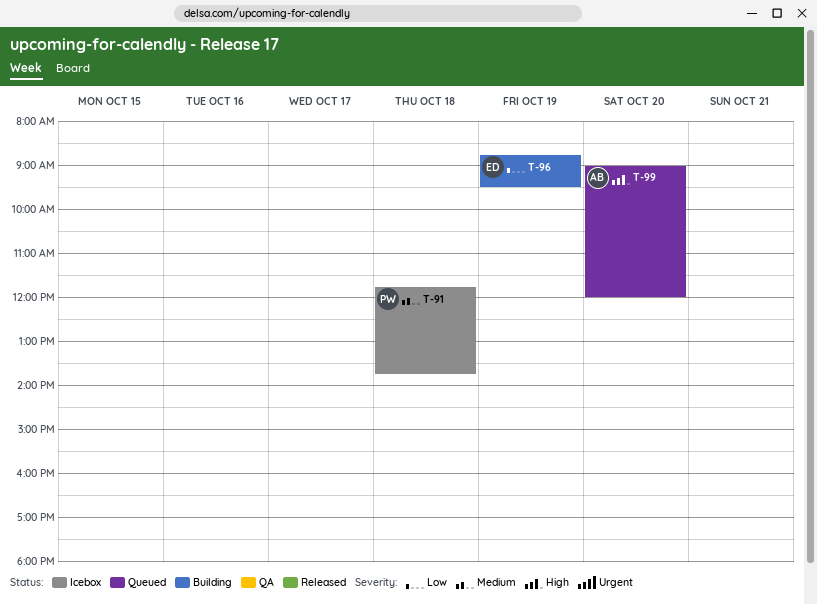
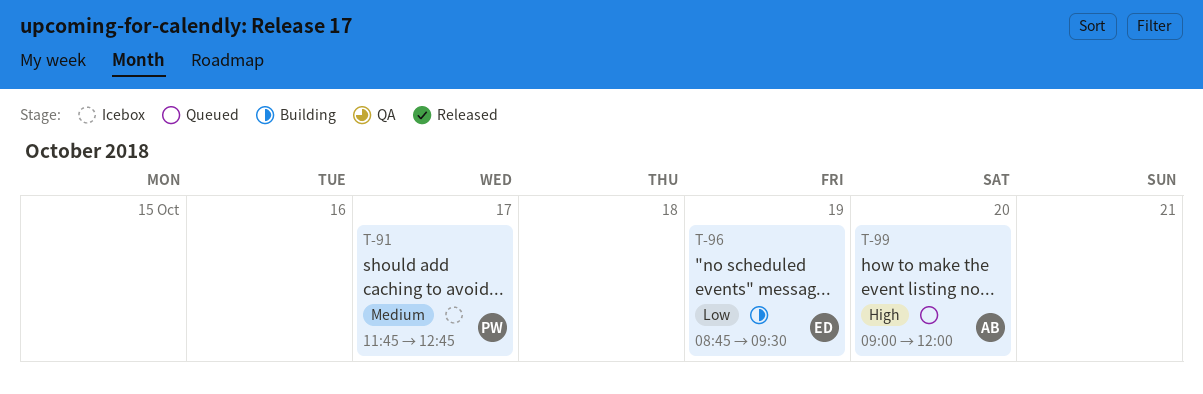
T-91, day: Oct 18 -> Oct 17
T-91, ends: 13:45 -> 12:45

